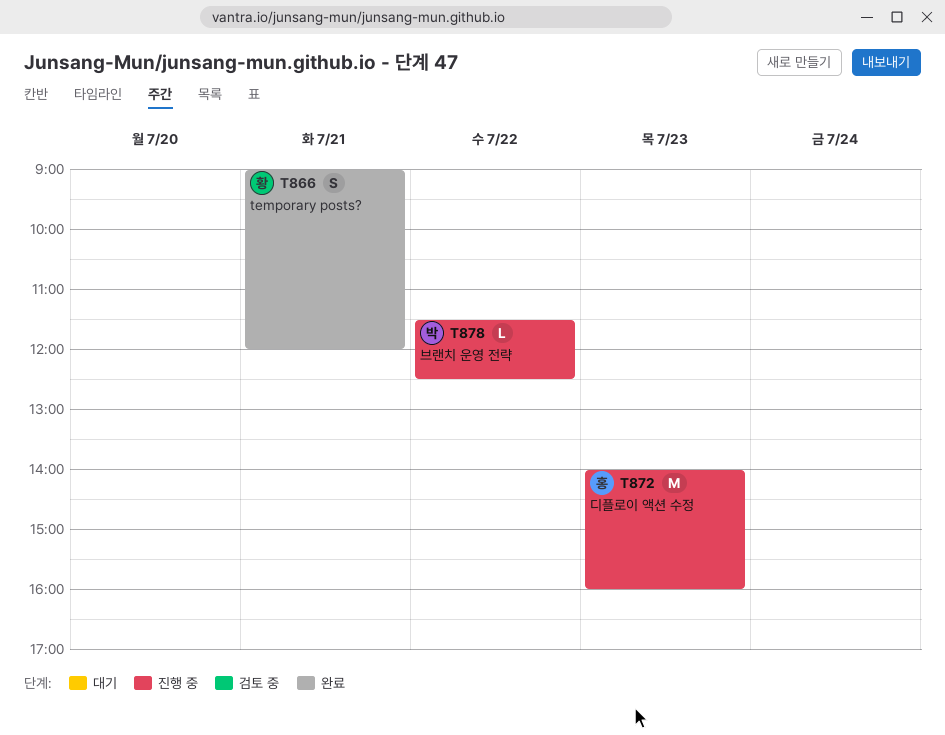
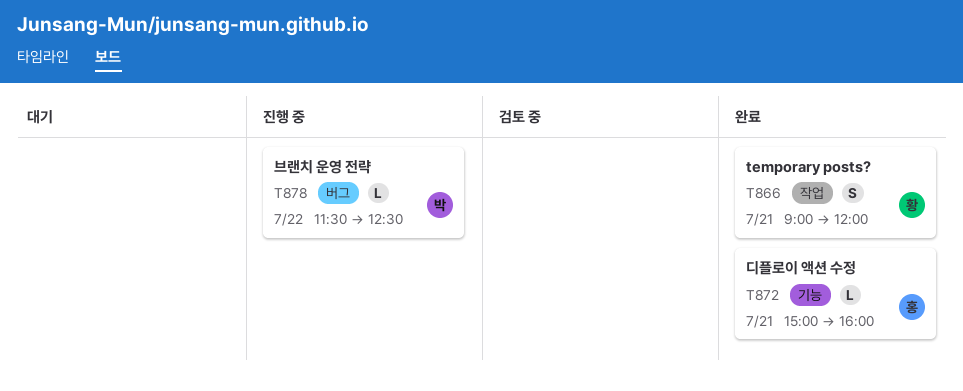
T872, status: 진행 중 -> 완료
T872, estimate: M -> L
T872, day: Jul 23 -> Jul 21
T872, begins: 14:00 -> 15:00

